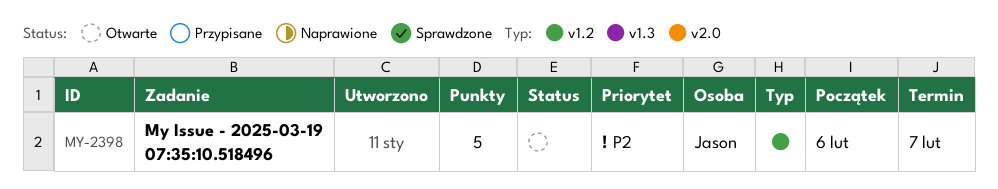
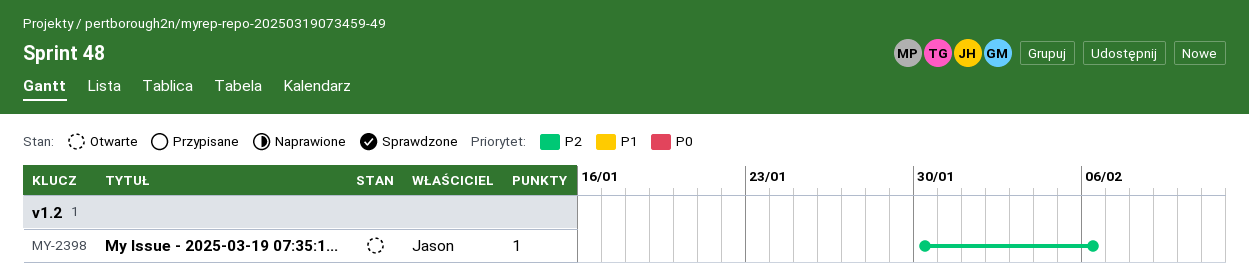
MY-2398, estimate: 5 -> 1
MY-2398, start: Feb 6 -> Jan 30
MY-2398, due: Feb 7 -> Feb 6

